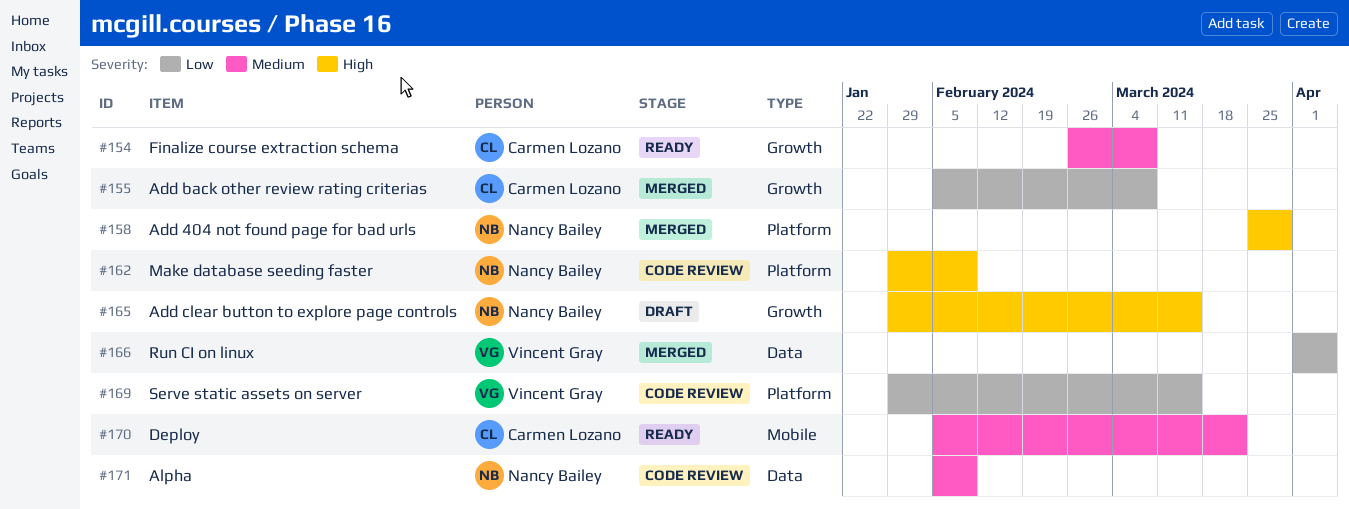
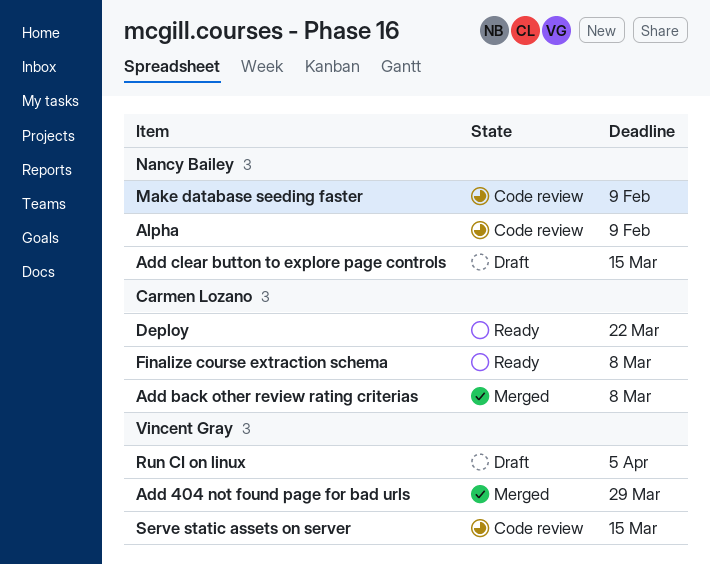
Add 404 not found page for bad urls, owner: Nancy Bailey -> Vincent Gray
Run CI on linux, status: Merged -> Draft

